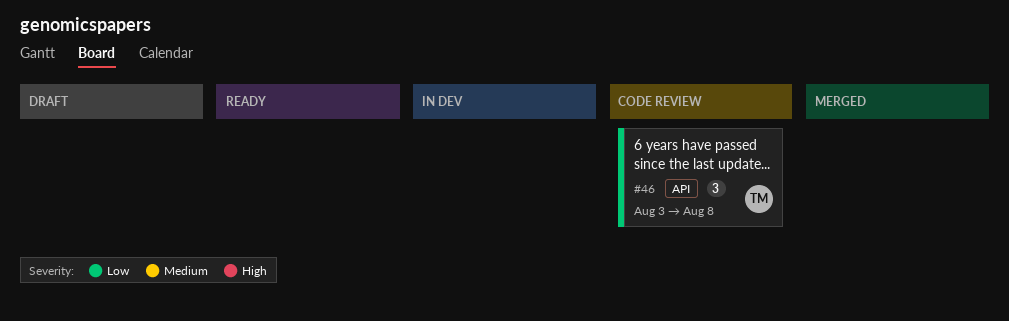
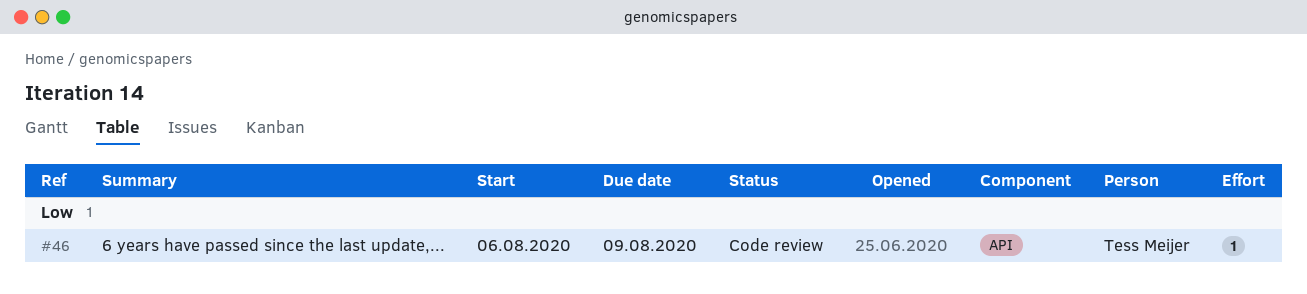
#46, estimate: 3 -> 1
#46, start: Aug 3 -> Aug 6
#46, due: Aug 8 -> Aug 9

